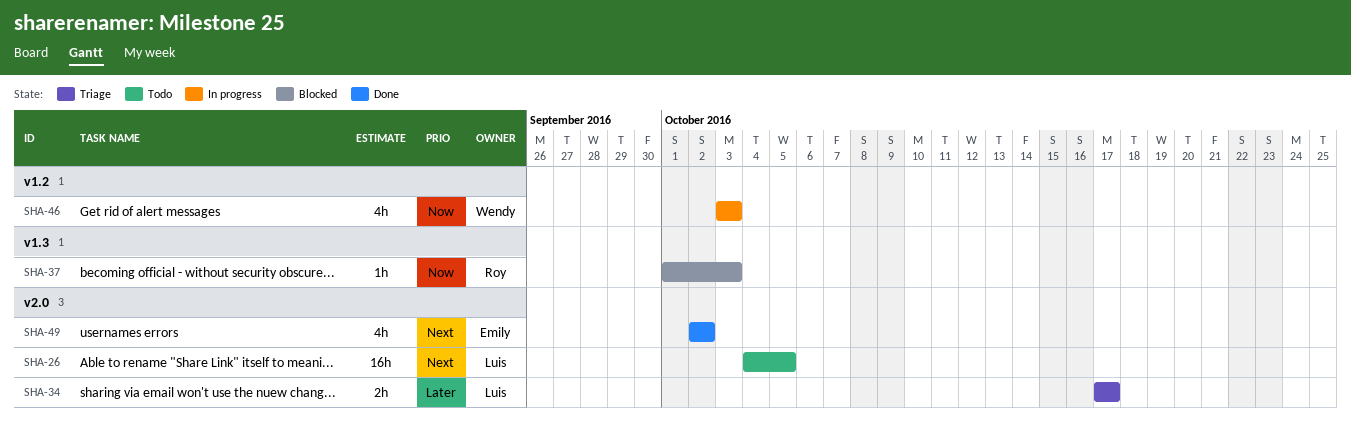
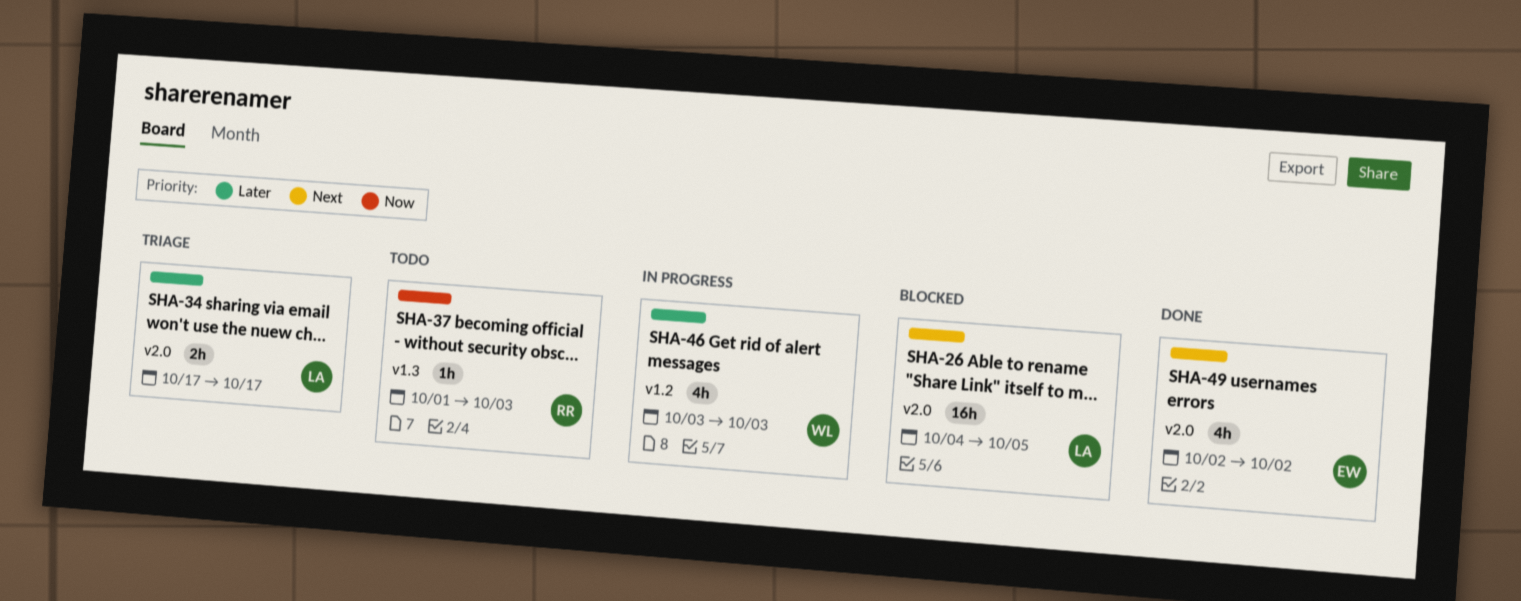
SHA-26, status: Todo -> Blocked
SHA-37, status: Blocked -> Todo
SHA-46, priority: Now -> Later

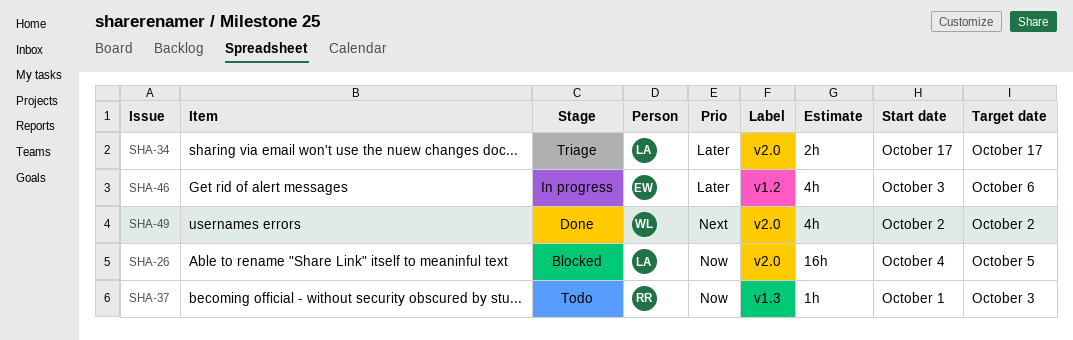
SHA-26, priority: Next -> Now
SHA-46, owner: WL -> EW
SHA-46, due: Oct 3 -> Oct 6
SHA-49, owner: EW -> WL

